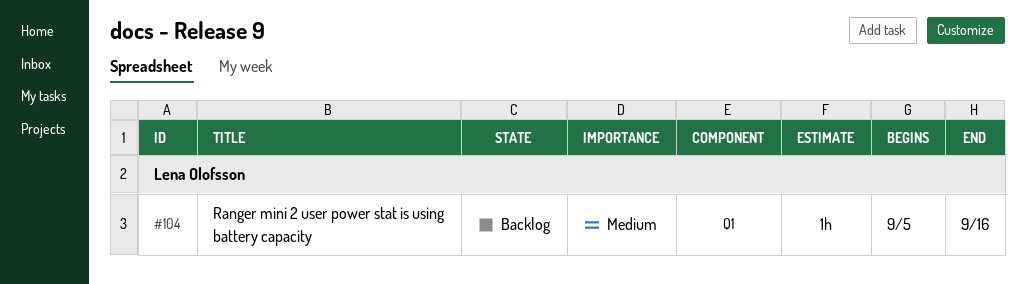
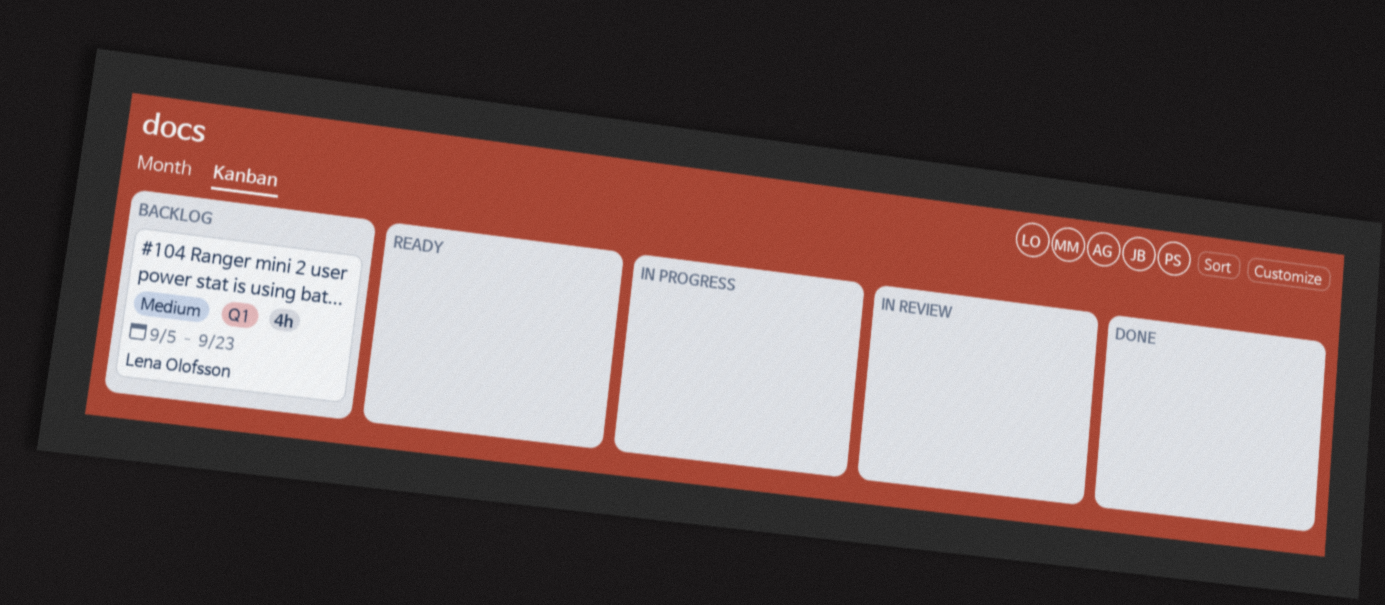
#104, estimate: 1h -> 4h
#104, due: Sep 16 -> Sep 23

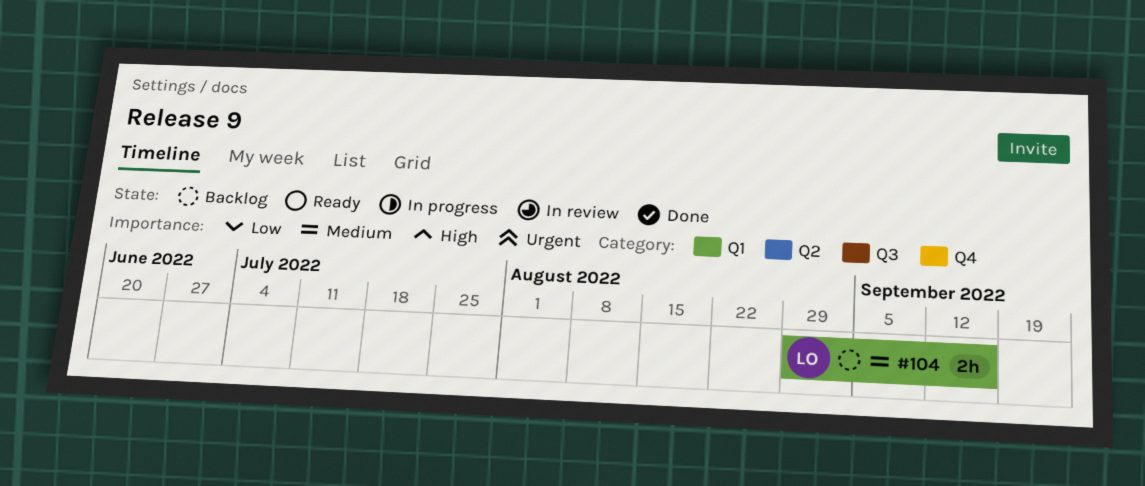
#104, estimate: 4h -> 2h
#104, start: Sep 5 -> Aug 29
#104, due: Sep 23 -> Sep 16

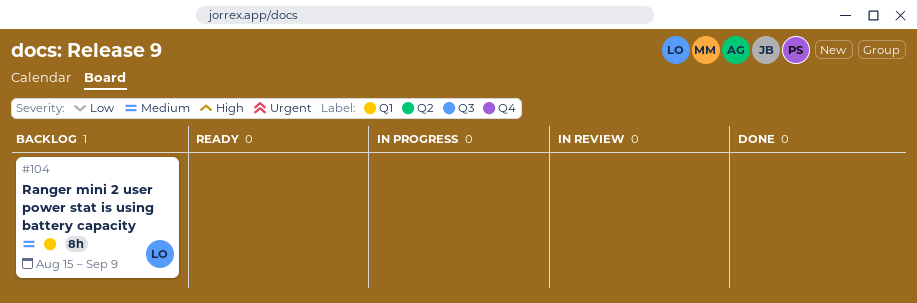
#104, estimate: 2h -> 8h
#104, start: Aug 29 -> Aug 15
#104, due: Sep 16 -> Sep 9

